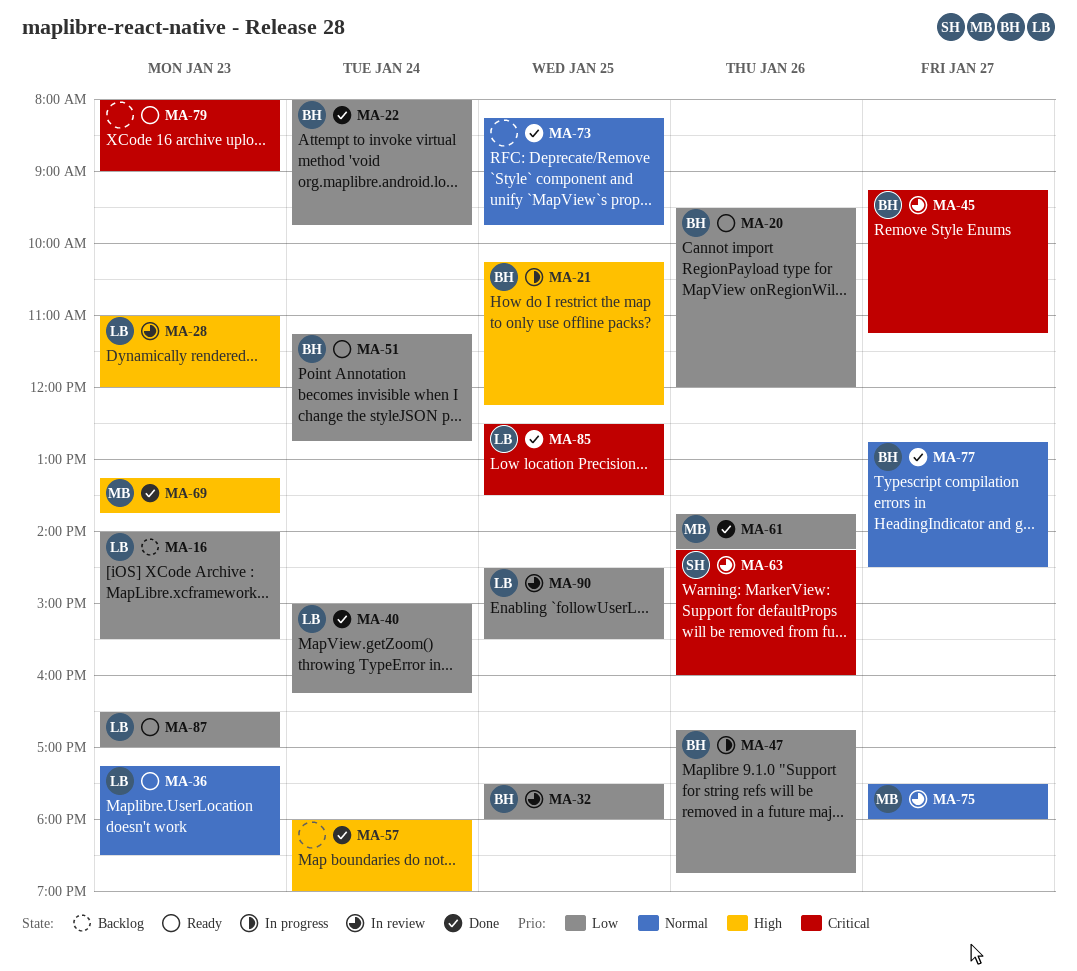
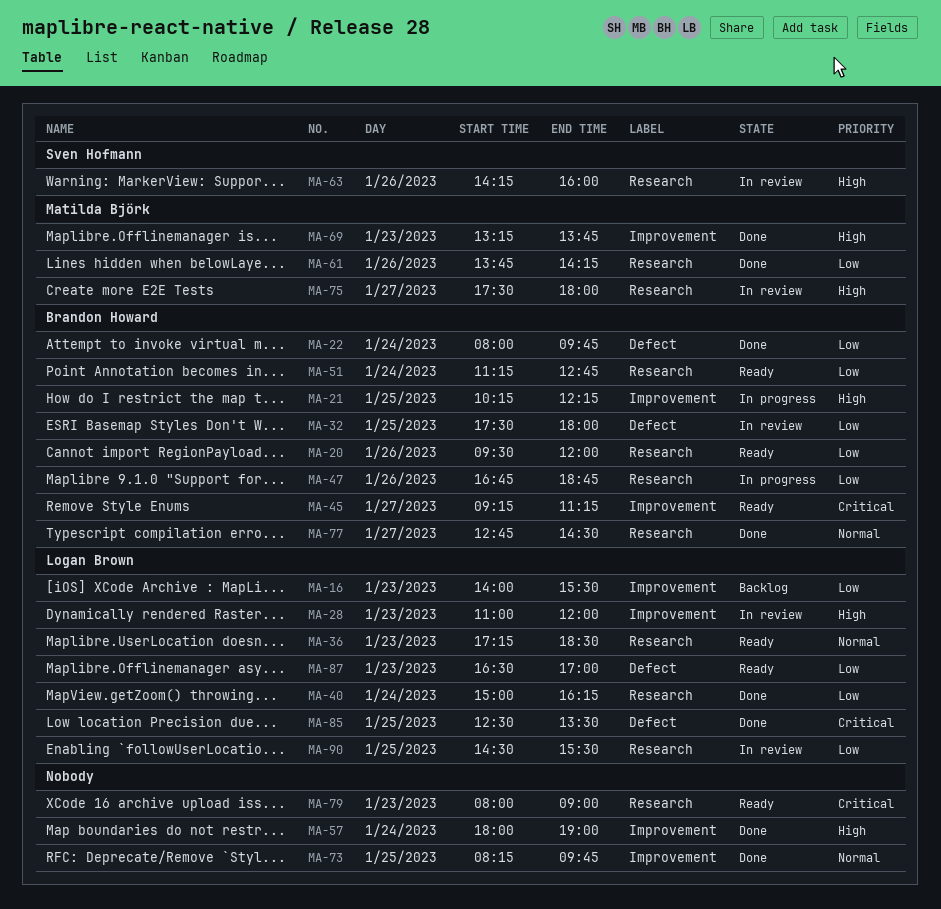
MA-45, status: In review -> Ready
MA-63, priority: Critical -> High
MA-75, priority: Normal -> High

